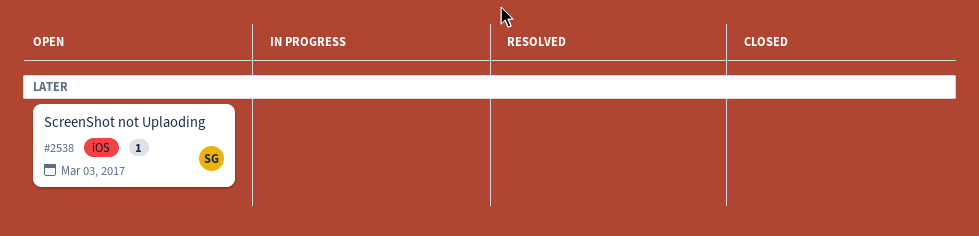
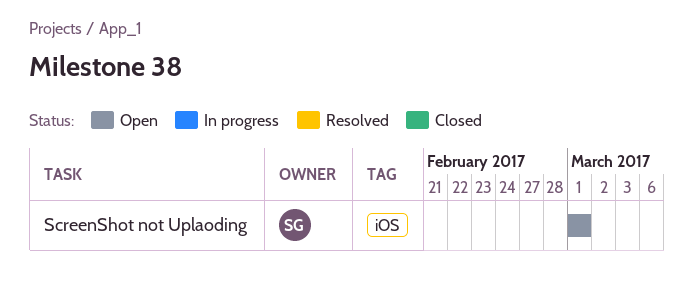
ScreenShot not Uplaoding, due: Mar 3 -> Mar 1

